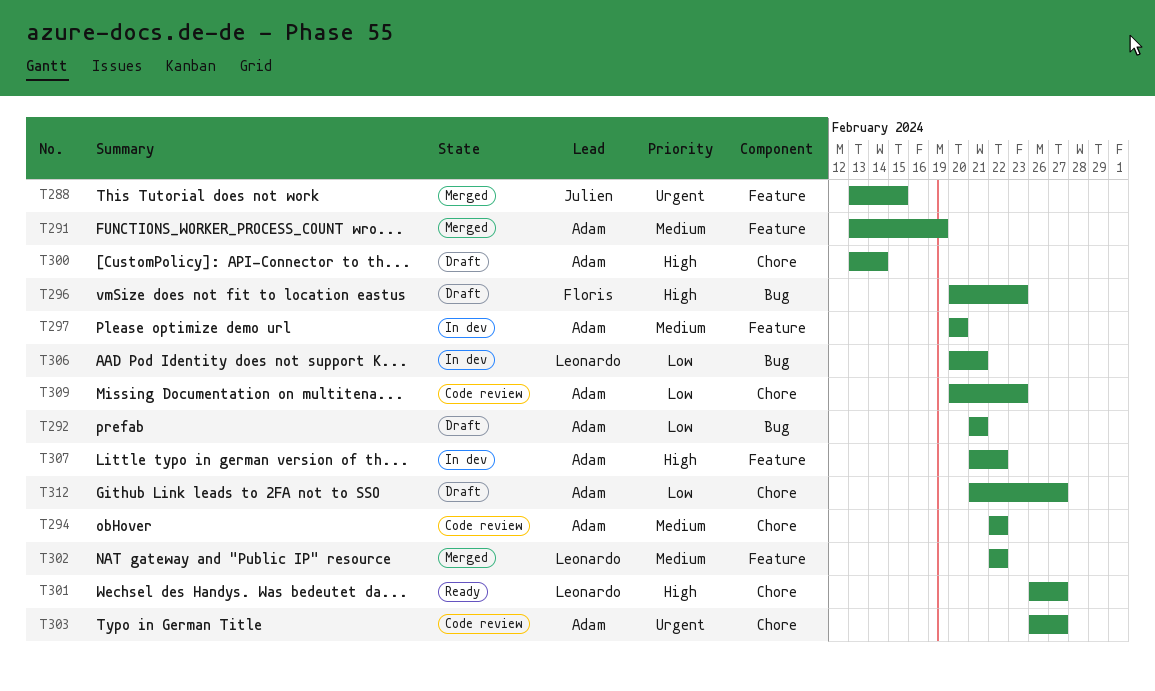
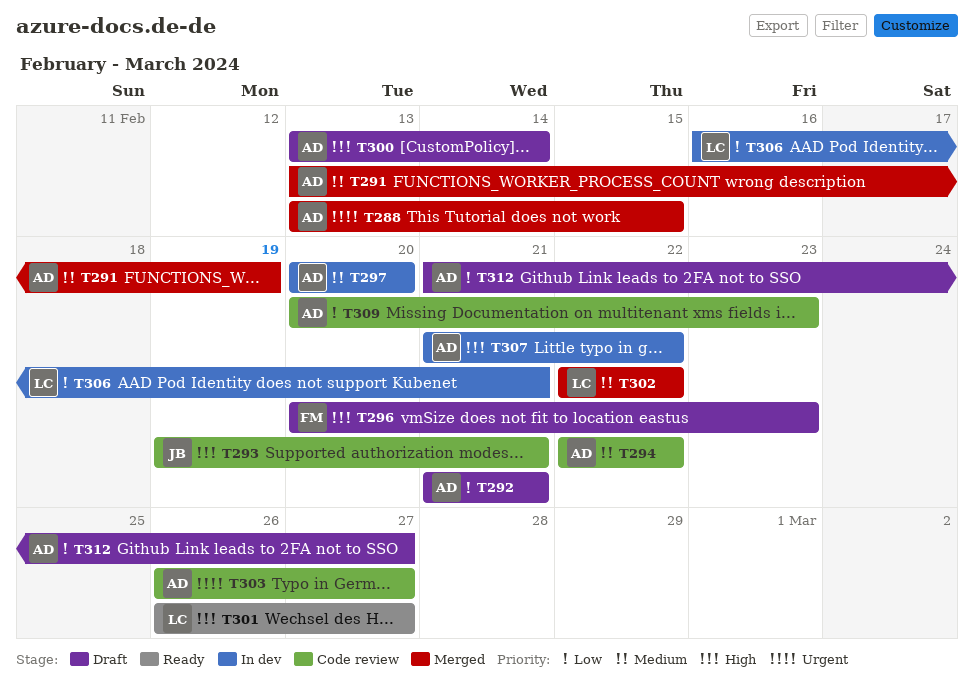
T288, owner: Julien -> Adam
T293: none -> present
T306, start: Feb 20 -> Feb 16

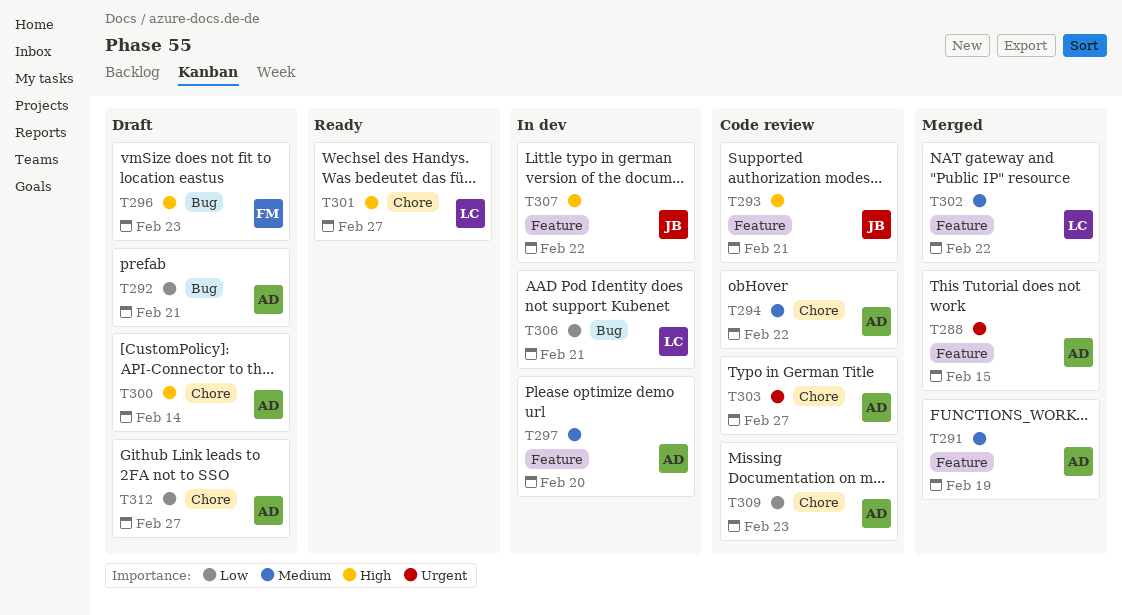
T307, owner: AD -> JB

